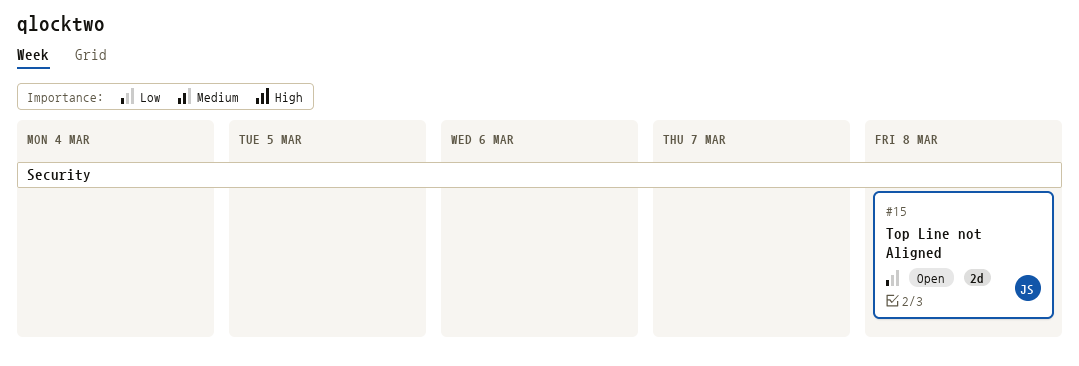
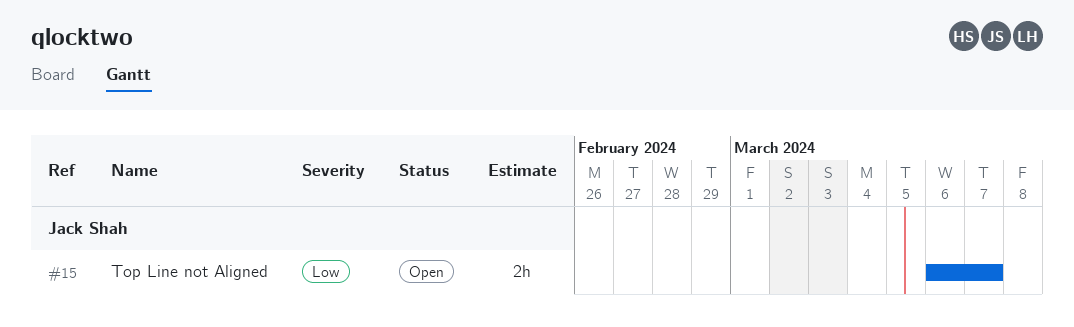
#15, estimate: 2d -> 2h
#15, due: Mar 8 -> Mar 7

